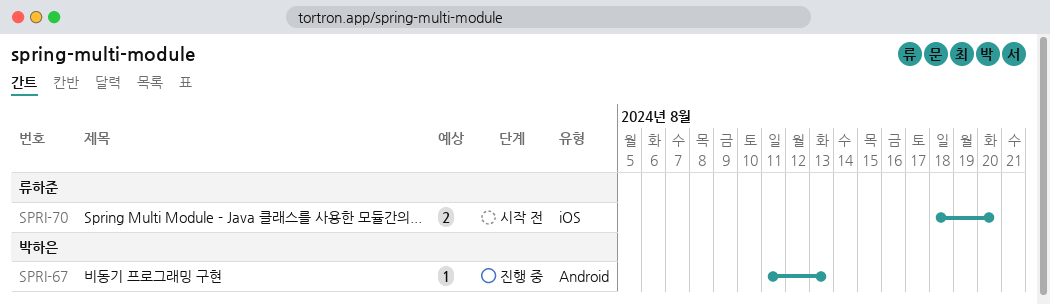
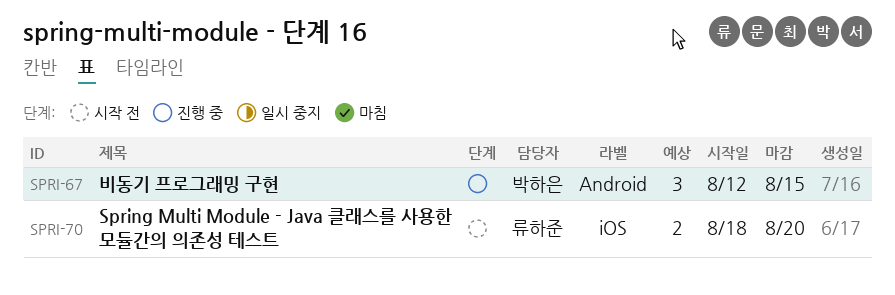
SPRI-67, estimate: 1 -> 3
SPRI-67, start: Aug 11 -> Aug 12
SPRI-67, due: Aug 13 -> Aug 15

